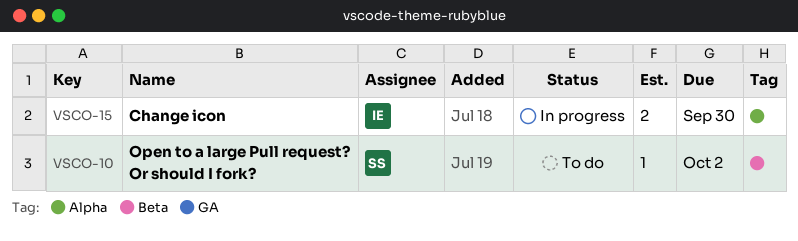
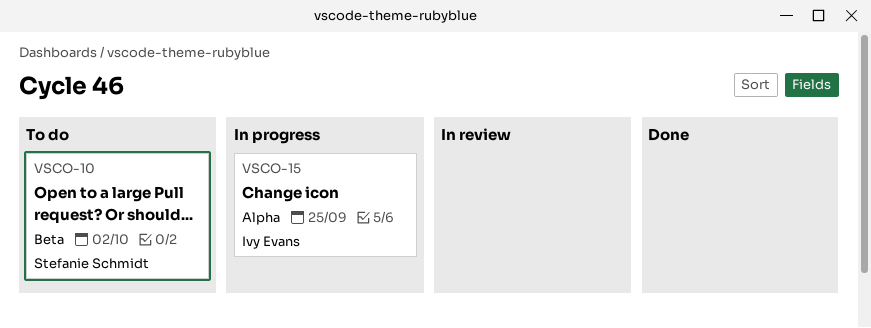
VSCO-15, due: Sep 30 -> Sep 25

